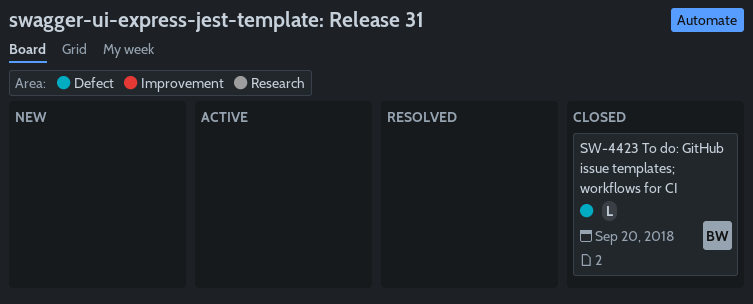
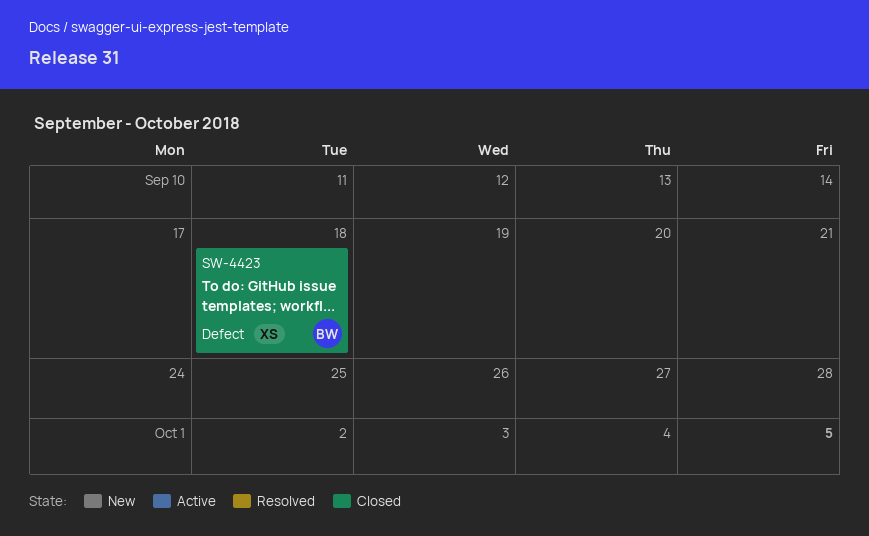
SW-4423, estimate: L -> XS
SW-4423, due: Sep 20 -> Sep 18

